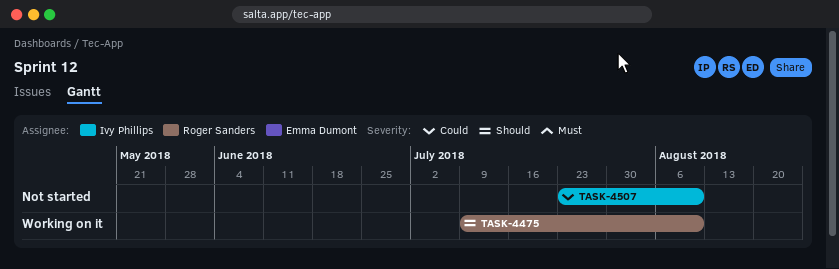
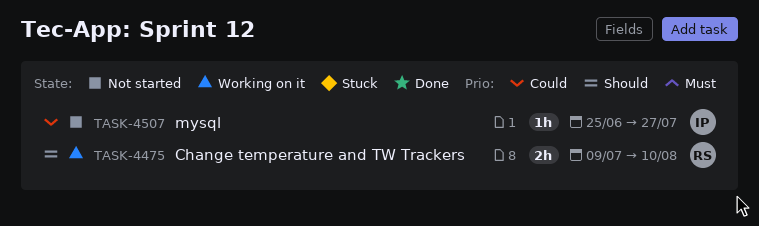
TASK-4507, start: Jul 23 -> Jun 25
TASK-4507, due: Aug 10 -> Jul 27

